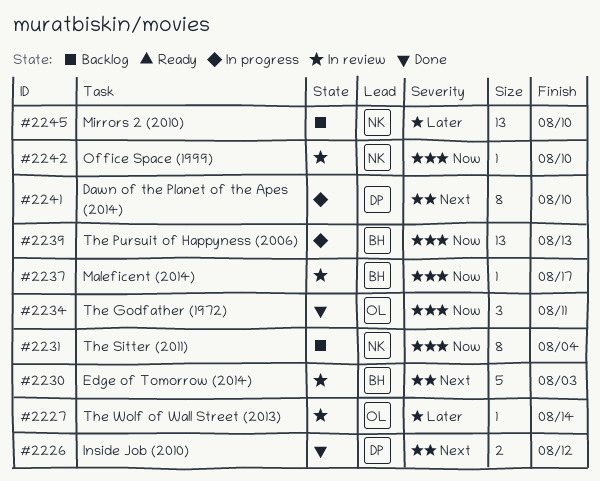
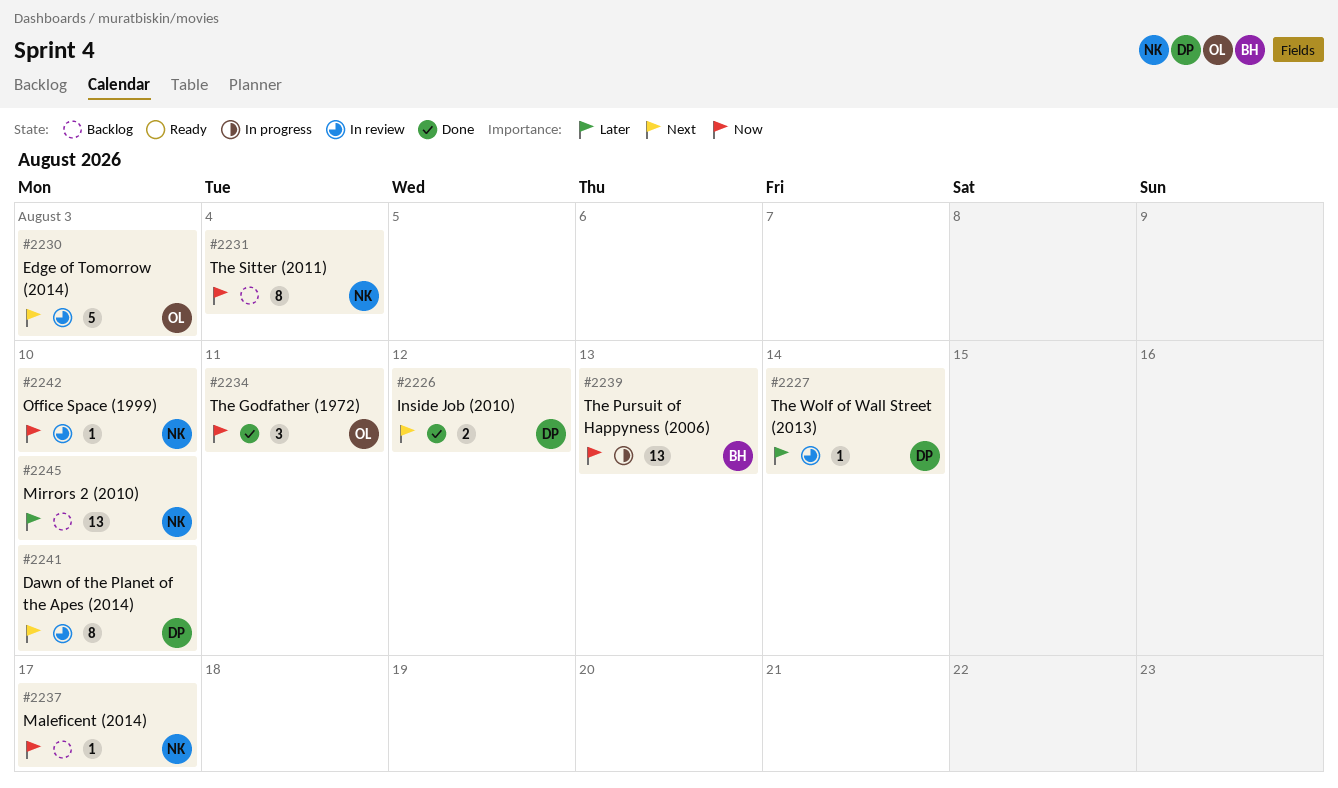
#2227, owner: OL -> DP
#2230, owner: BH -> OL
#2237, status: In review -> Backlog
#2237, owner: BH -> NK
#2241, status: In progress -> In review

